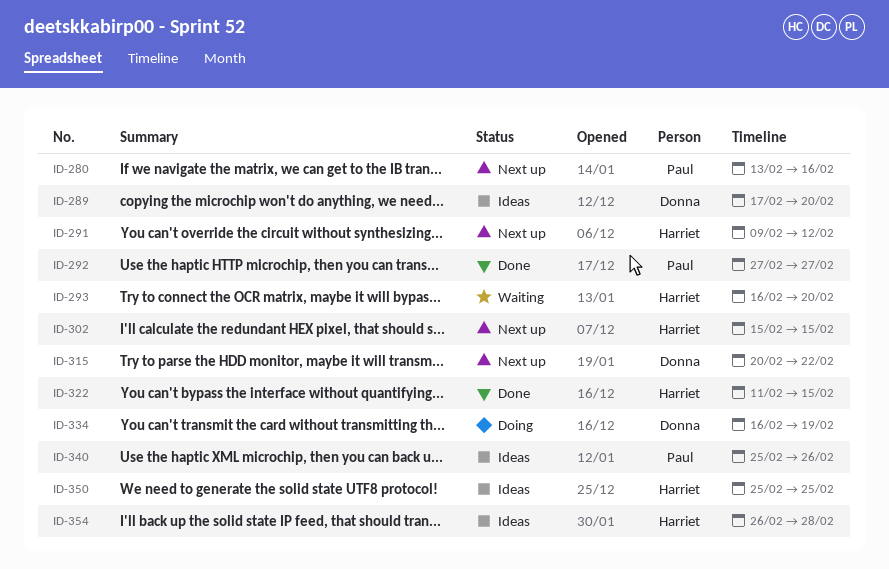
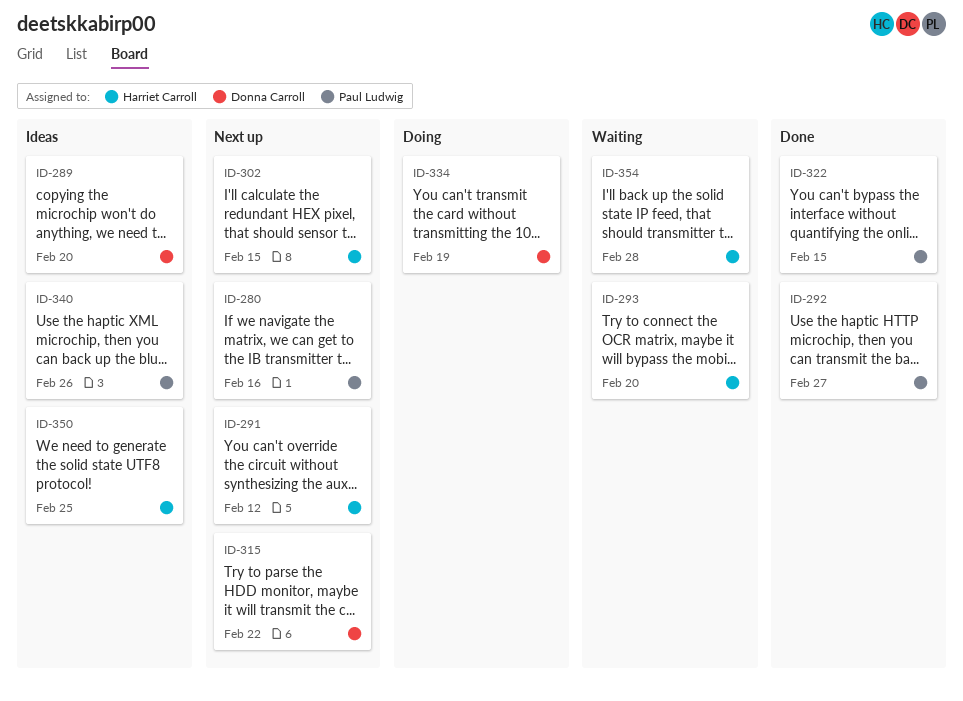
ID-322, owner: Harriet Carroll -> Paul Ludwig
ID-354, status: Ideas -> Waiting

